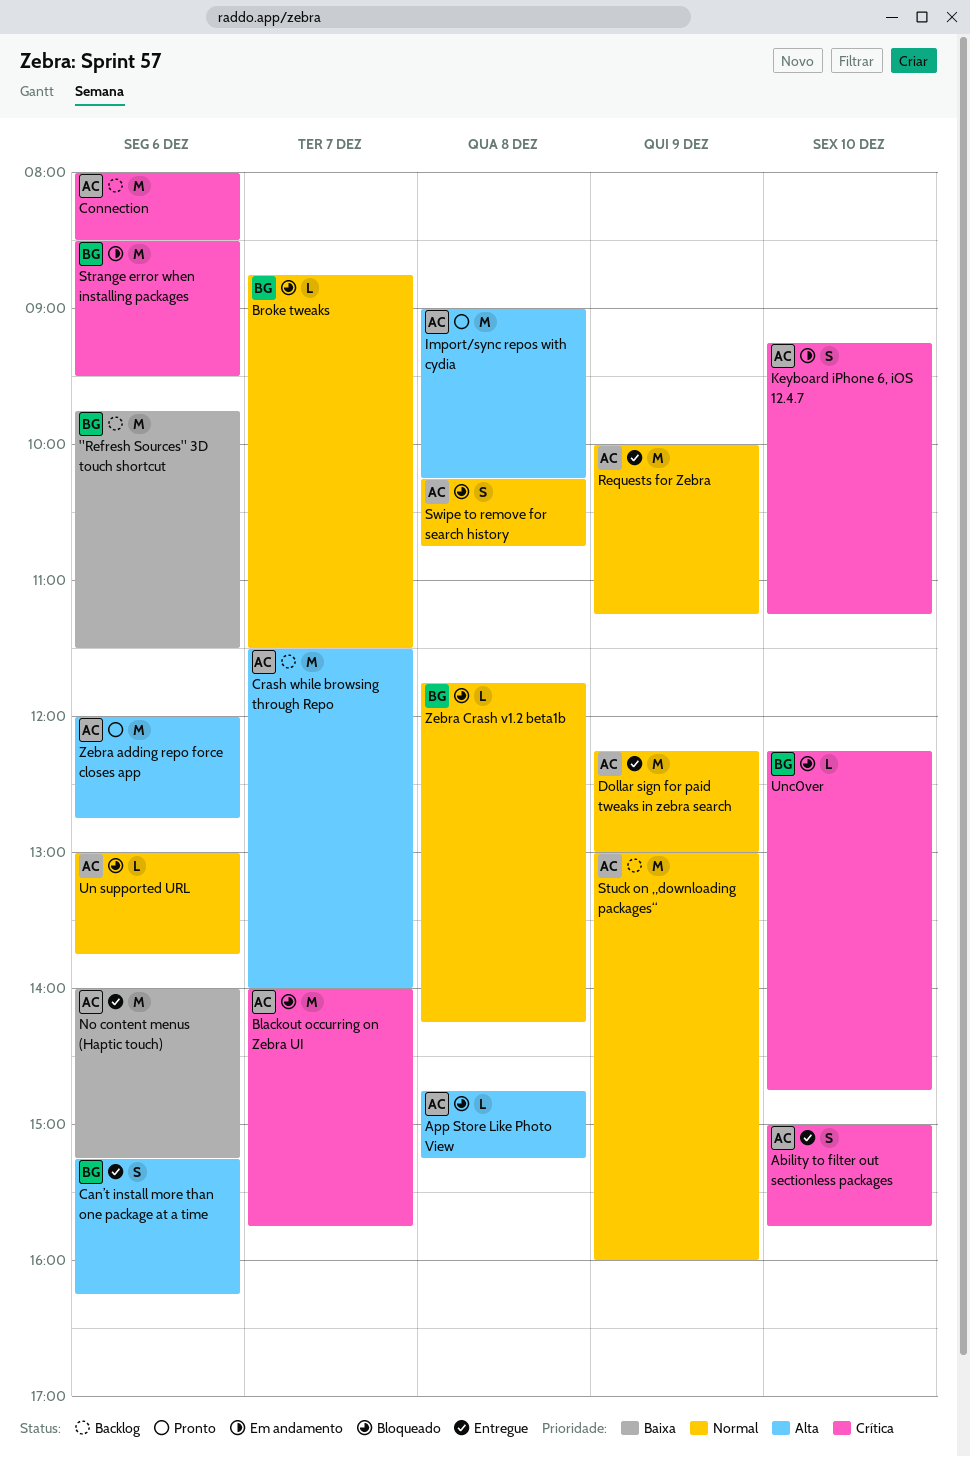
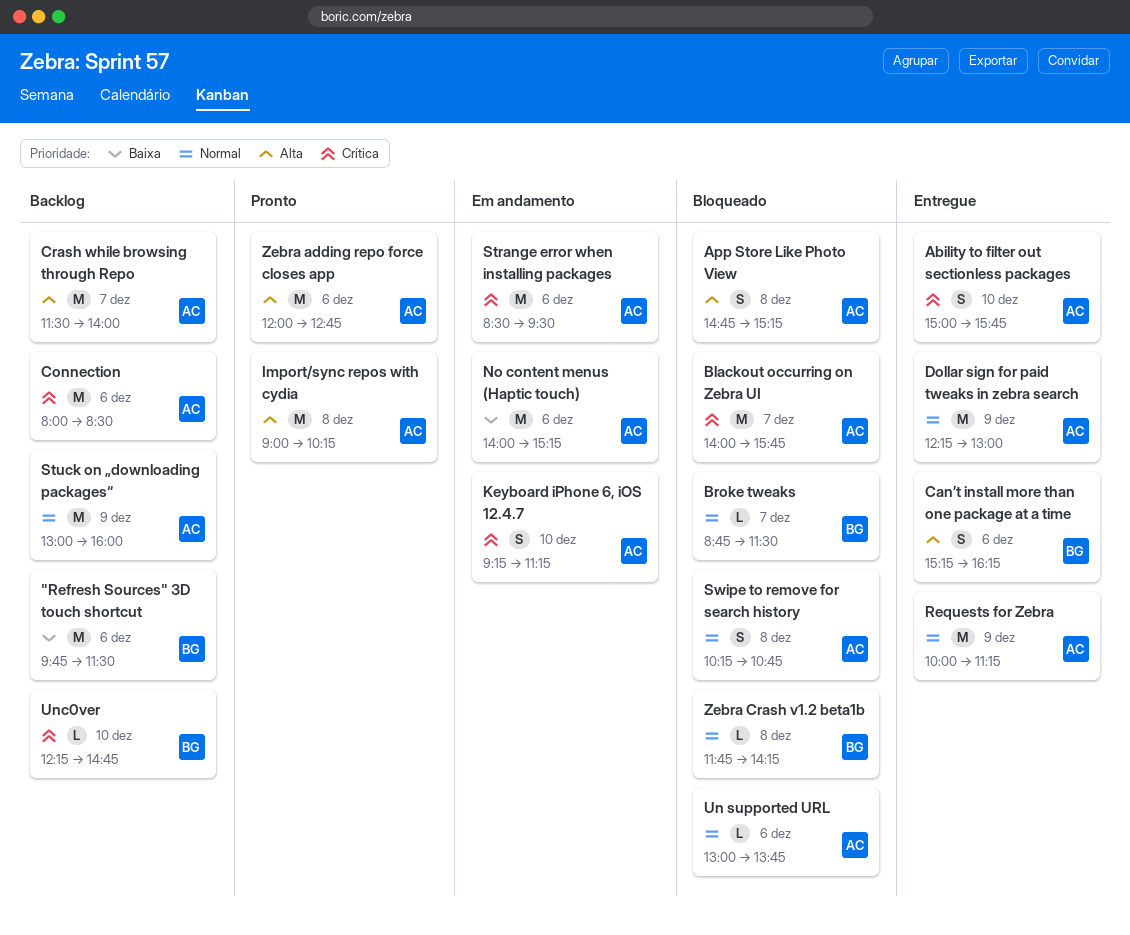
App Store Like Photo View, estimate: L -> S
No content menus (Haptic touch), status: Entregue -> Em andamento
Strange error when installing packages, owner: BG -> AC
Unc0ver, status: Bloqueado -> Backlog

